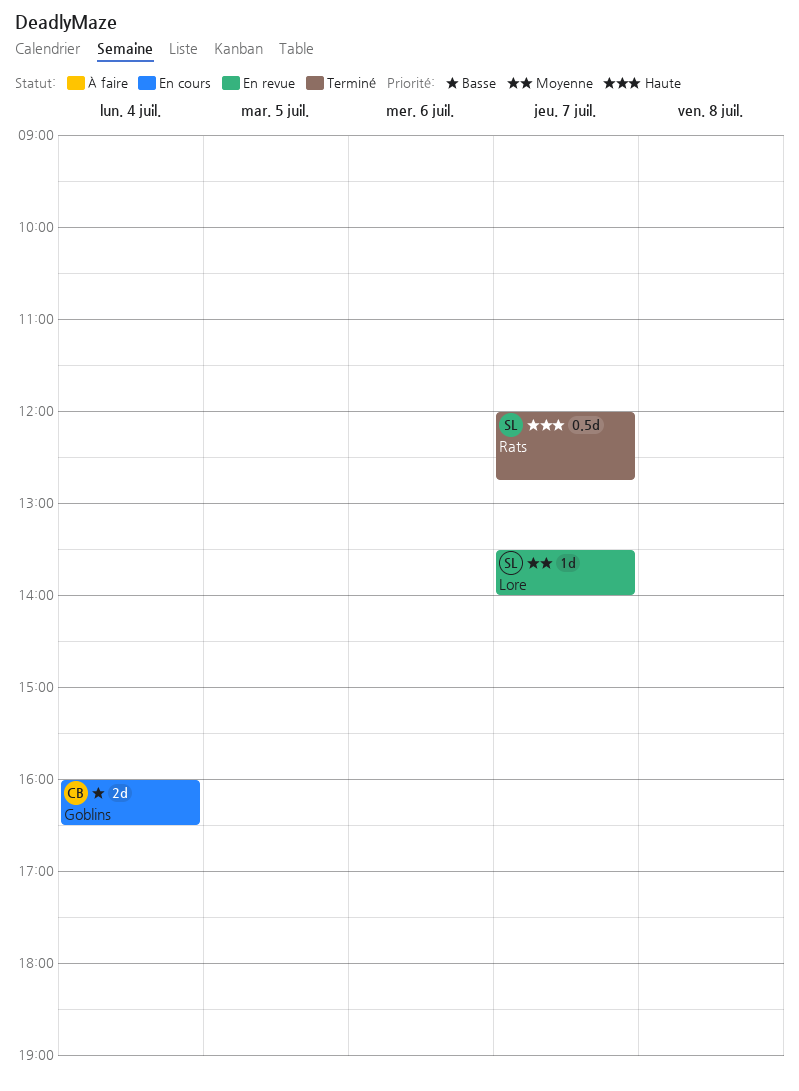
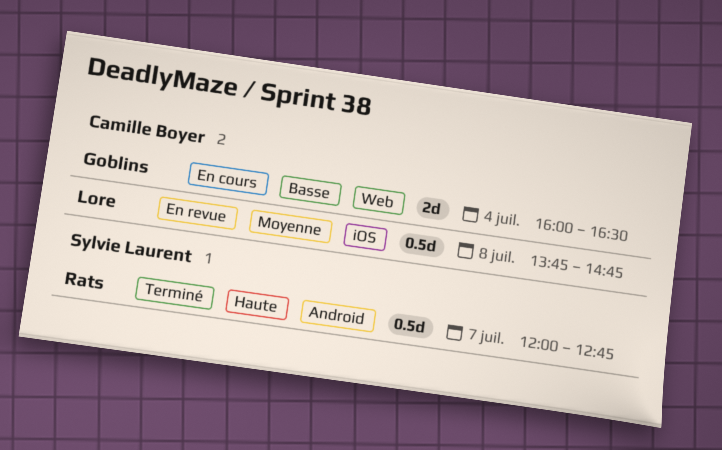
Lore, owner: Sylvie Laurent -> Camille Boyer
Lore, estimate: 1d -> 0.5d
Lore, day: Jul 7 -> Jul 8
Lore, begins: 13:30 -> 13:45
Lore, ends: 14:00 -> 14:45

